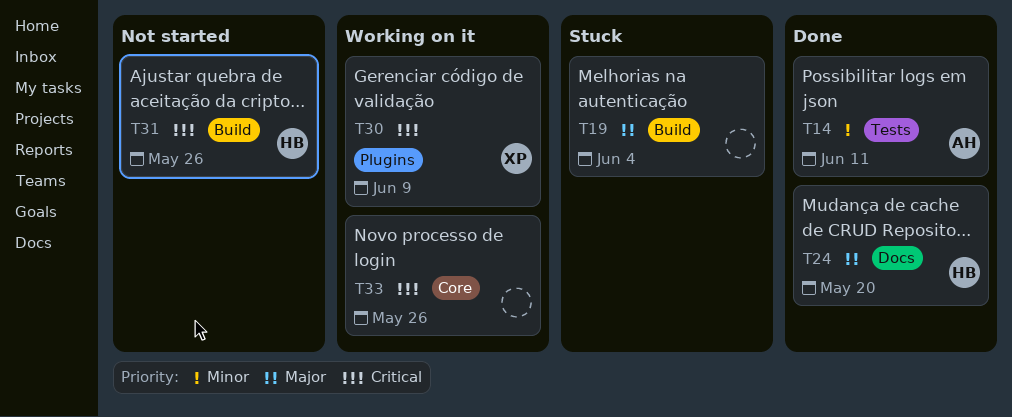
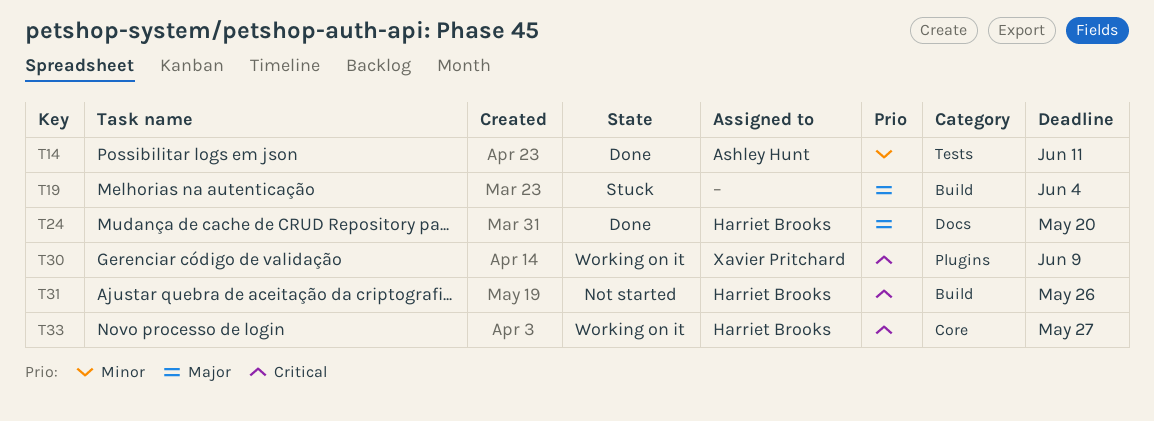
T33, owner: none -> Harriet Brooks
T33, due: May 26 -> May 27

